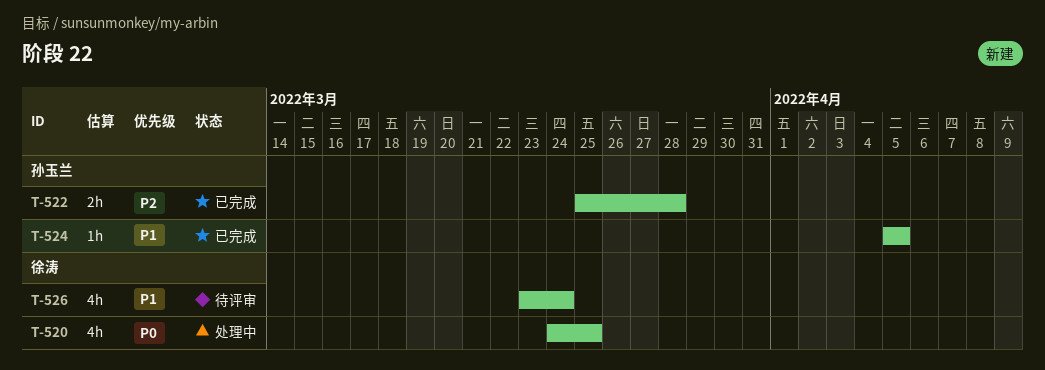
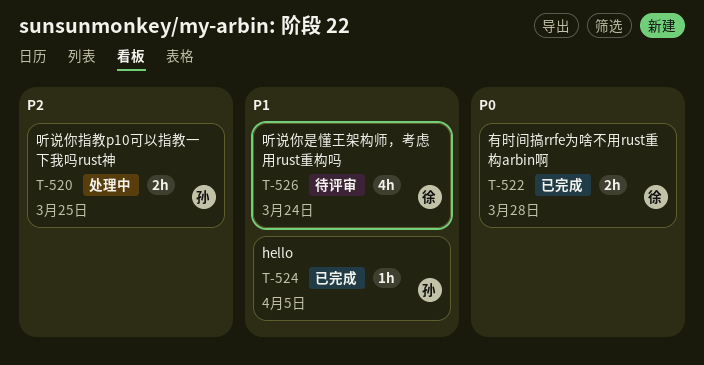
T-520, owner: 徐涛 -> 孙玉兰
T-520, priority: P0 -> P2
T-520, estimate: 4h -> 2h
T-522, owner: 孙玉兰 -> 徐涛
T-522, priority: P2 -> P0

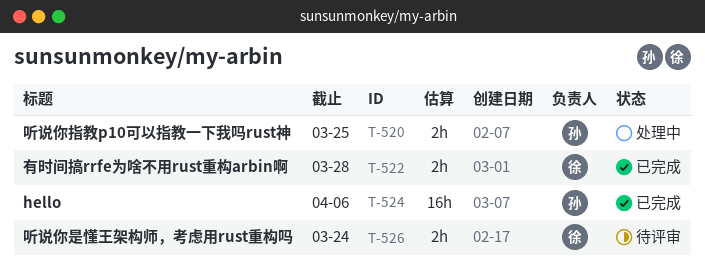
T-524, estimate: 1h -> 16h
T-524, due: Apr 5 -> Apr 6
T-526, estimate: 4h -> 2h

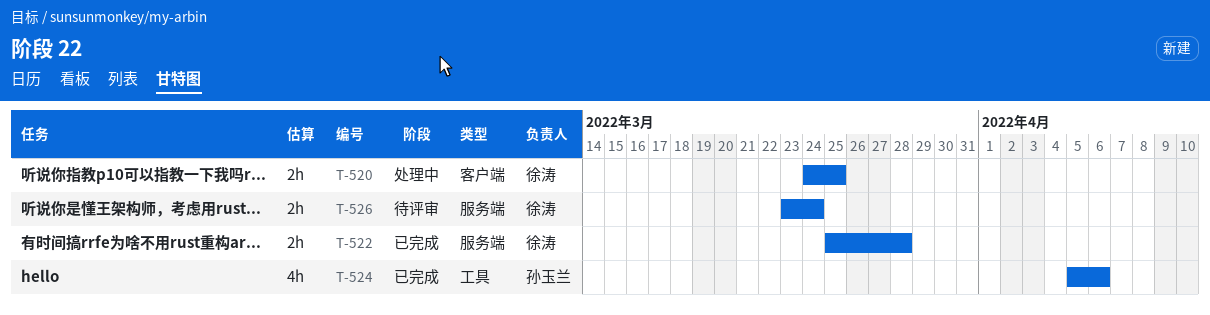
T-520, owner: 孙玉兰 -> 徐涛
T-524, estimate: 16h -> 4h

